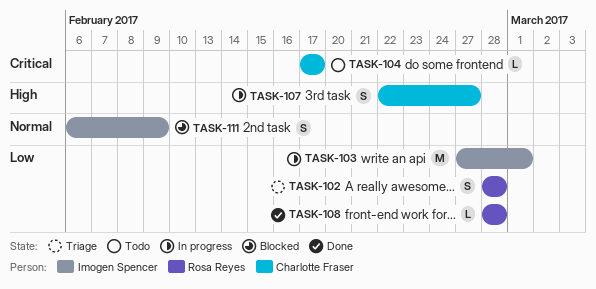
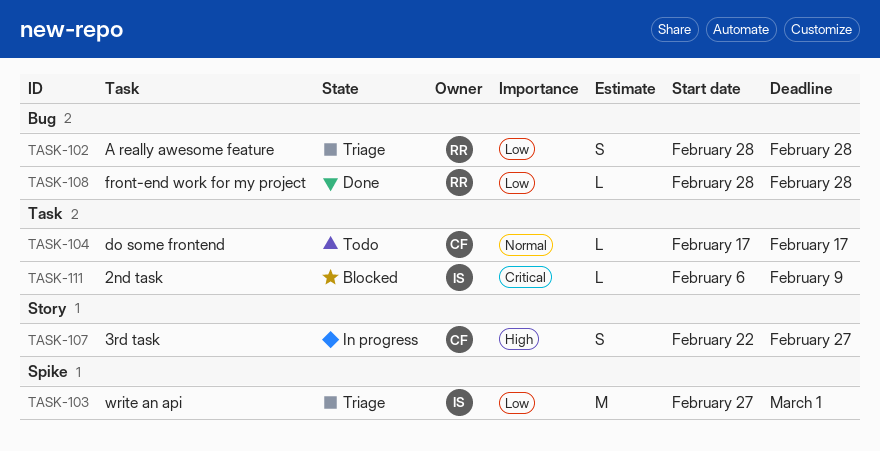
TASK-103, status: In progress -> Triage
TASK-104, priority: Critical -> Normal
TASK-111, priority: Normal -> Critical
TASK-111, estimate: S -> L

